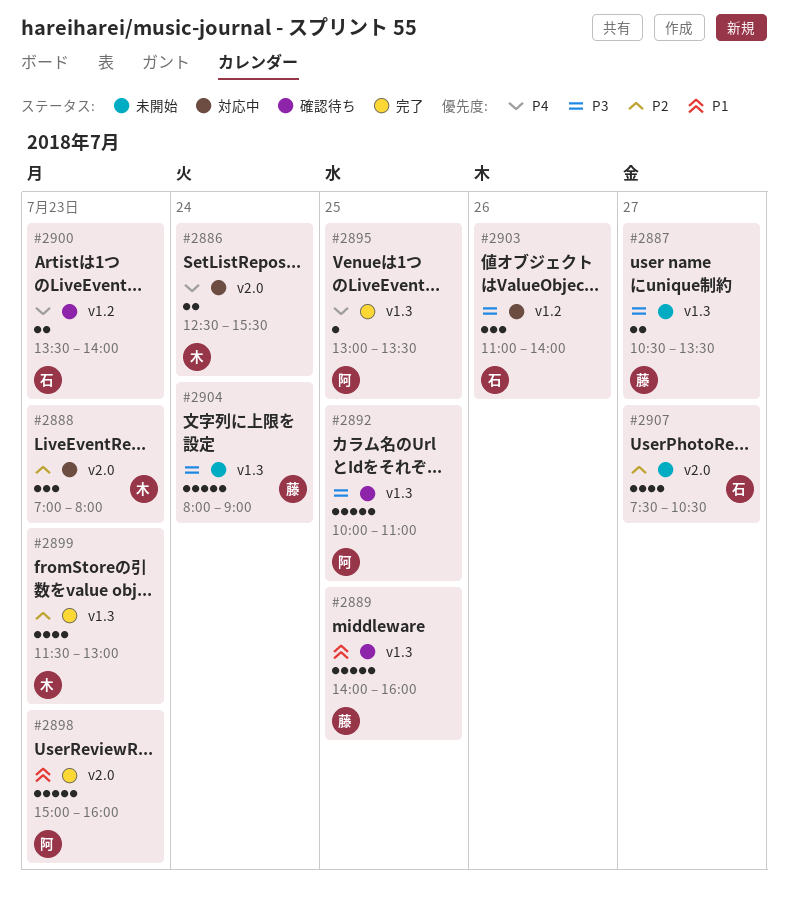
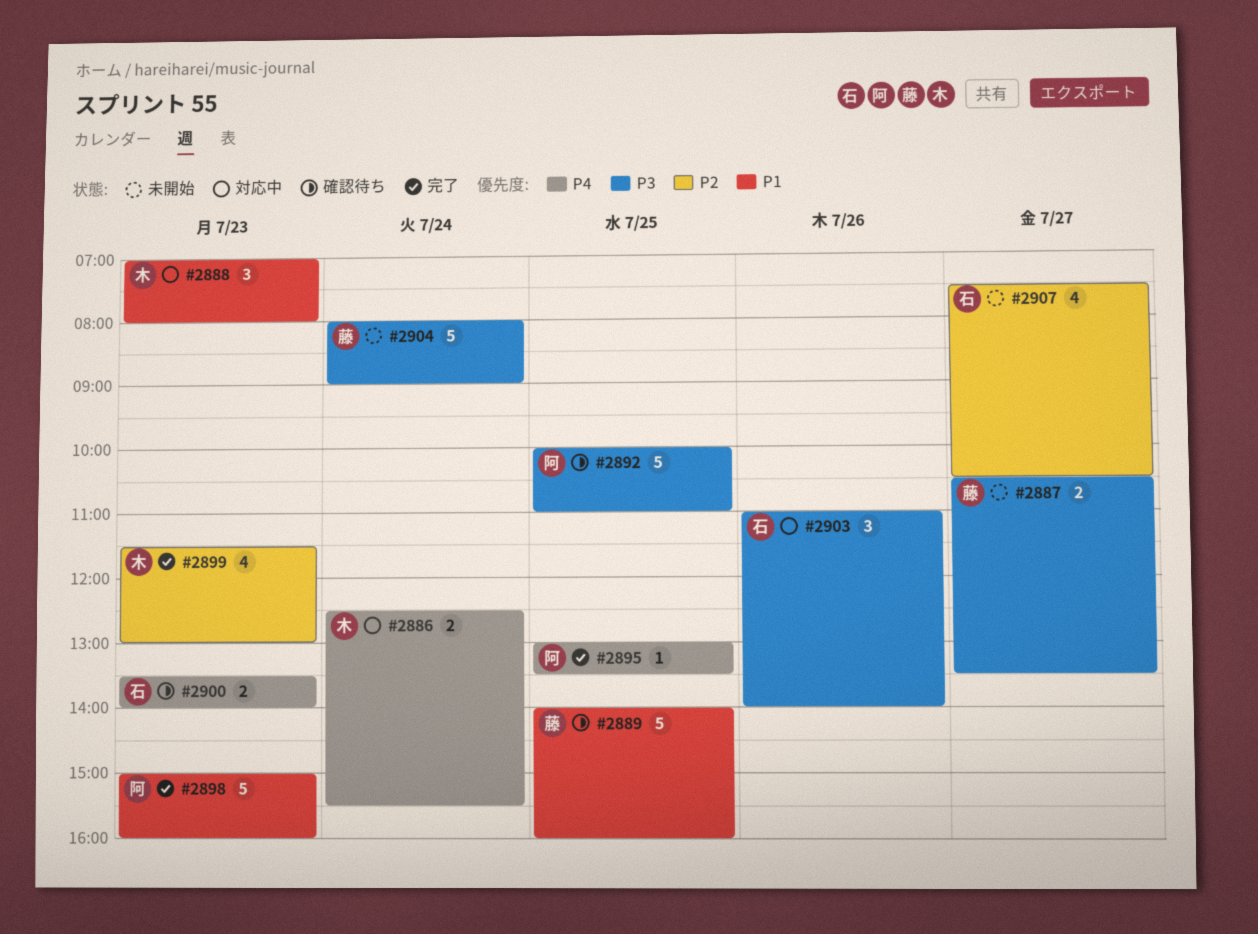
#2888, priority: P2 -> P1

